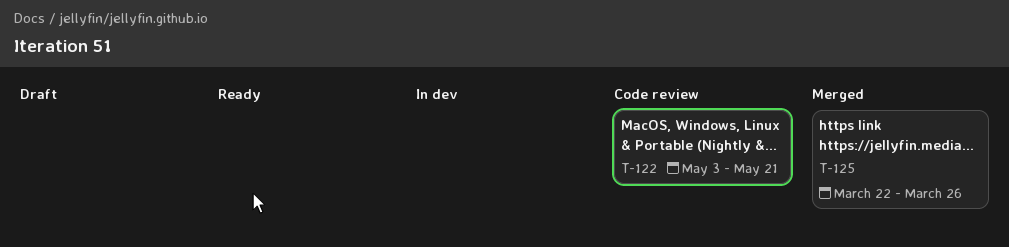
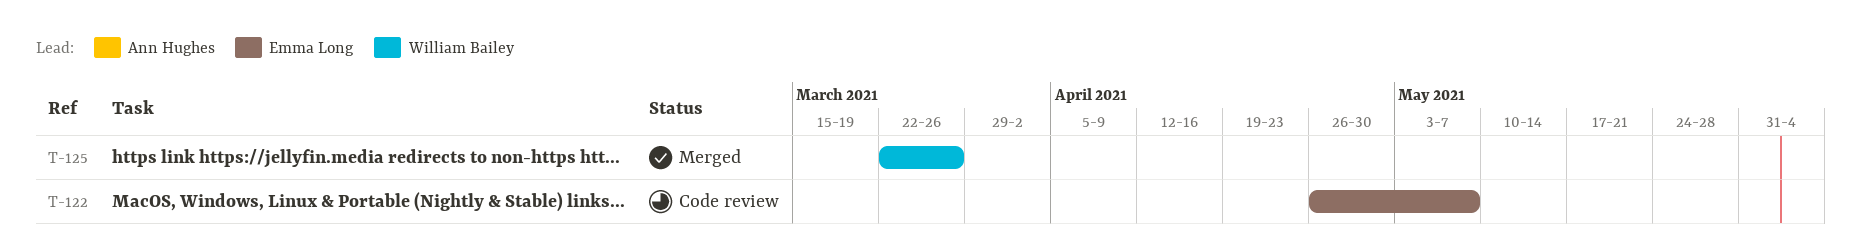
T-122, start: May 3 -> Apr 26
T-122, due: May 21 -> May 7

